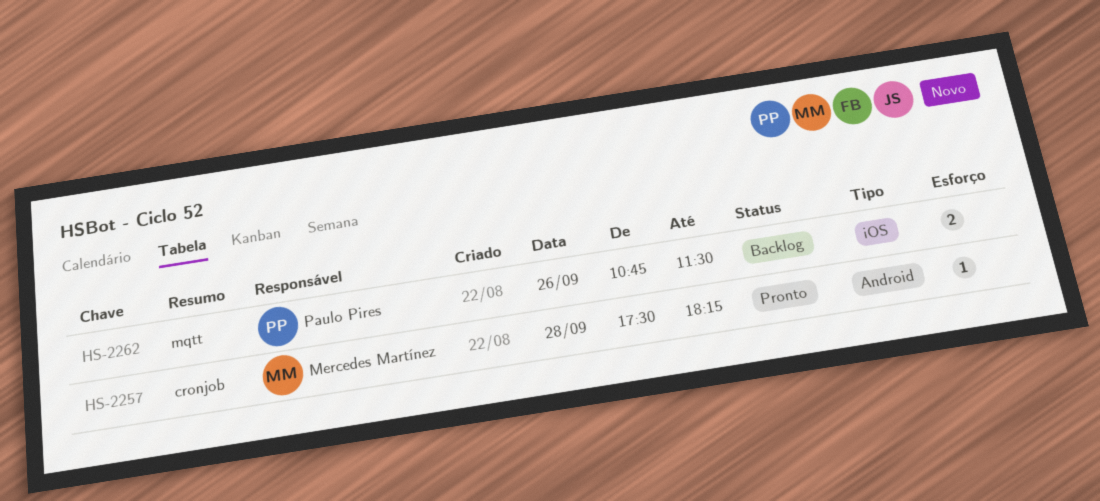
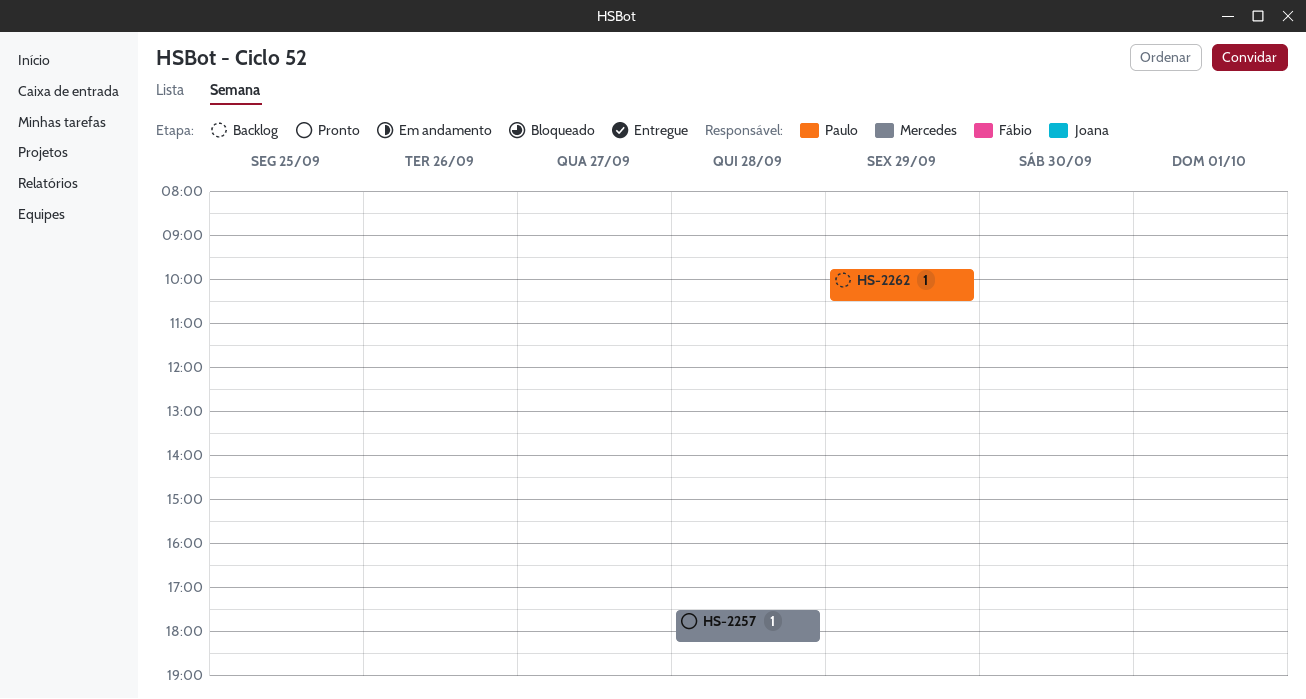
HS-2262, estimate: 2 -> 1
HS-2262, day: Sep 26 -> Sep 29
HS-2262, begins: 10:45 -> 09:45
HS-2262, ends: 11:30 -> 10:30

